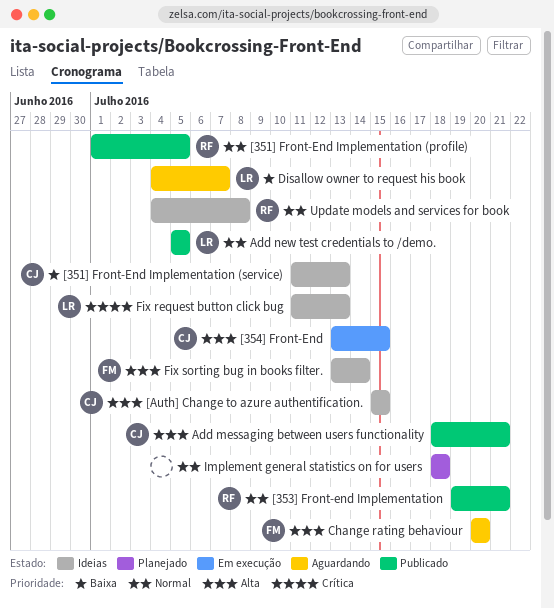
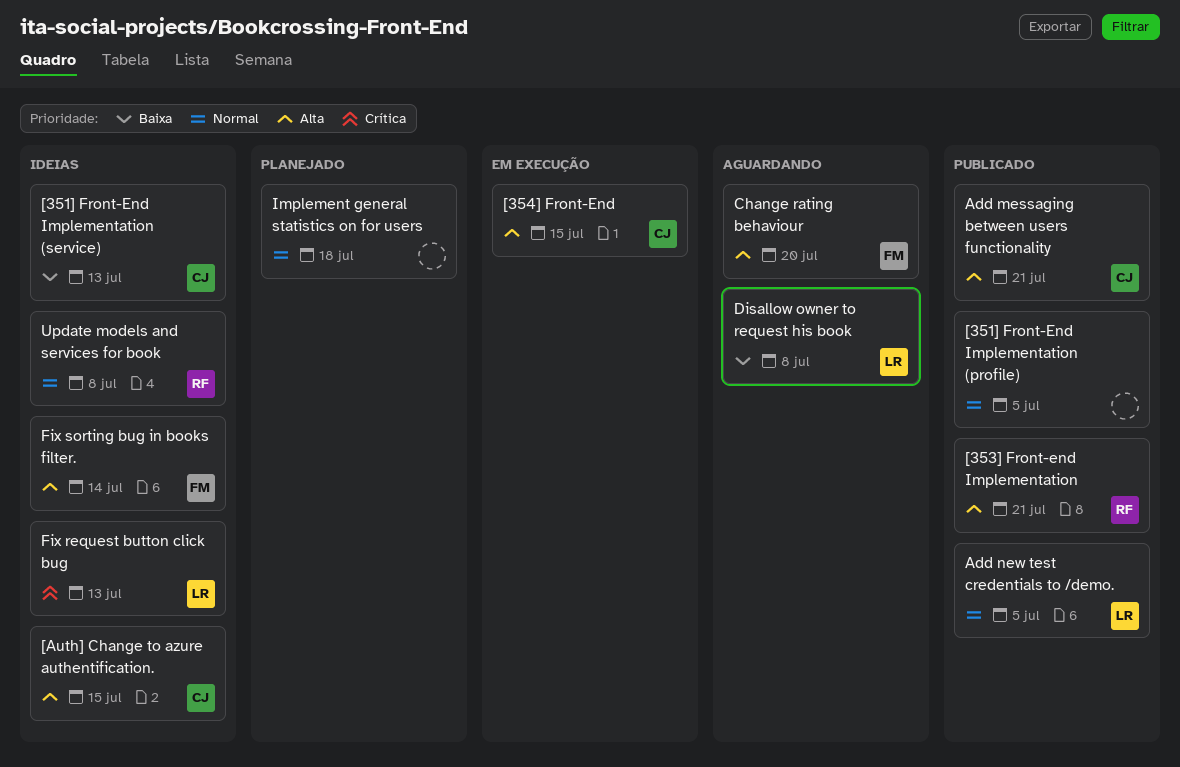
[351] Front-End Implementation (profile), owner: RF -> none
[353] Front-end Implementation, priority: Normal -> Alta
Disallow owner to request his book, due: Jul 7 -> Jul 8

